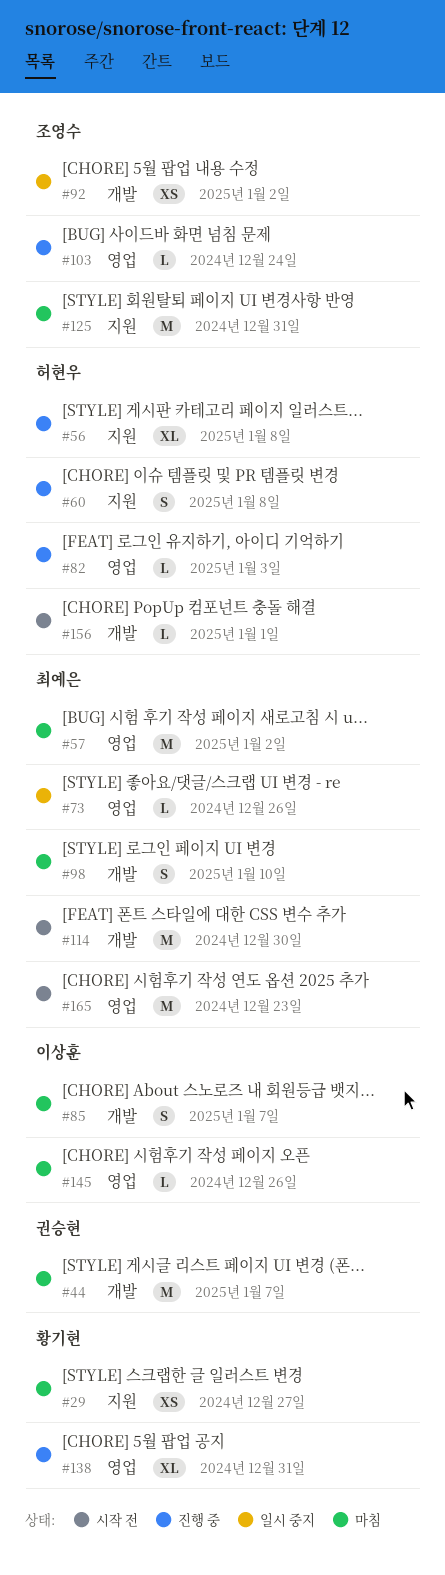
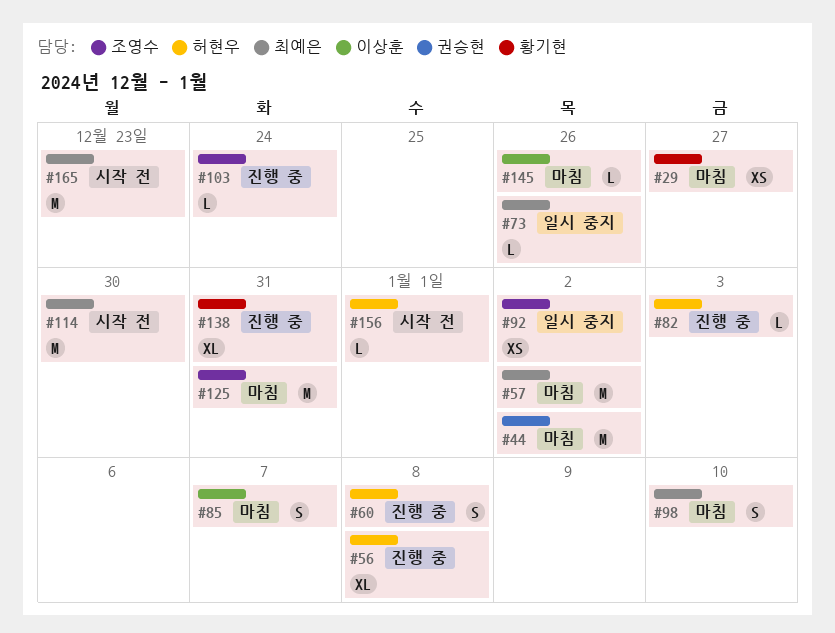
#44, due: Jan 7 -> Jan 2

